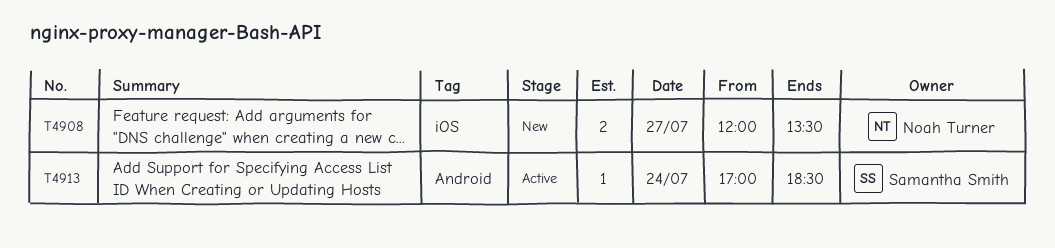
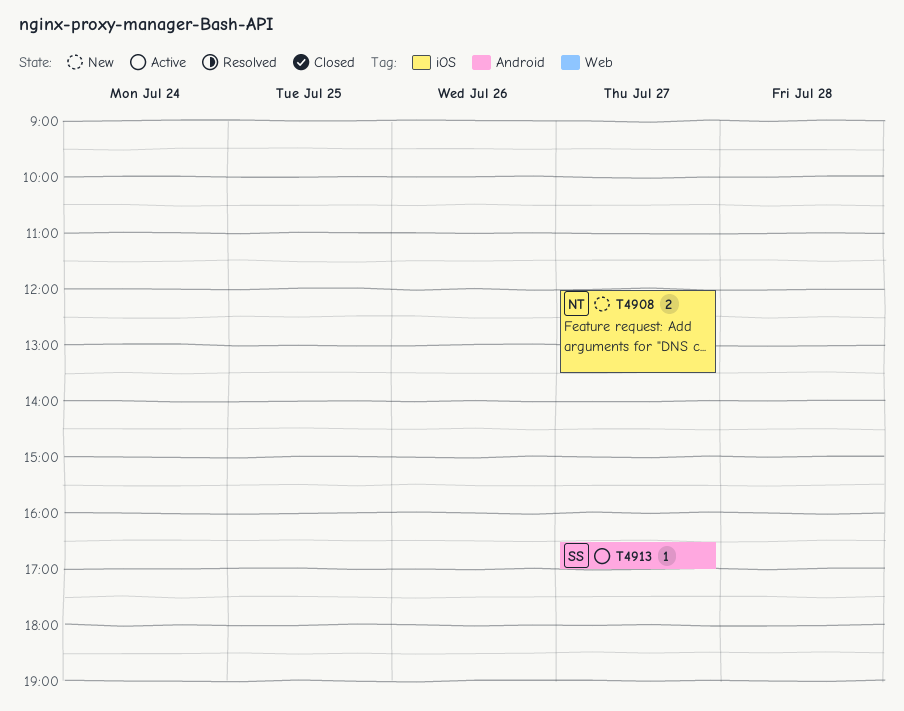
T4913, day: Jul 24 -> Jul 27
T4913, begins: 17:00 -> 16:30
T4913, ends: 18:30 -> 17:00

